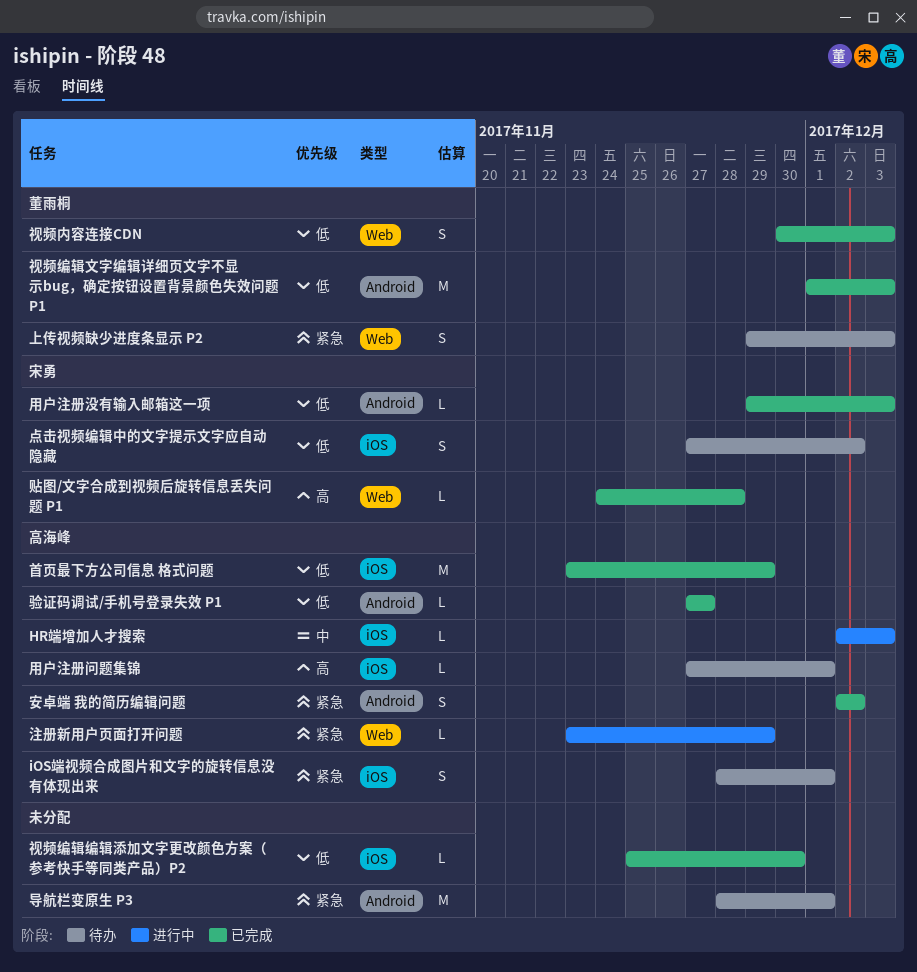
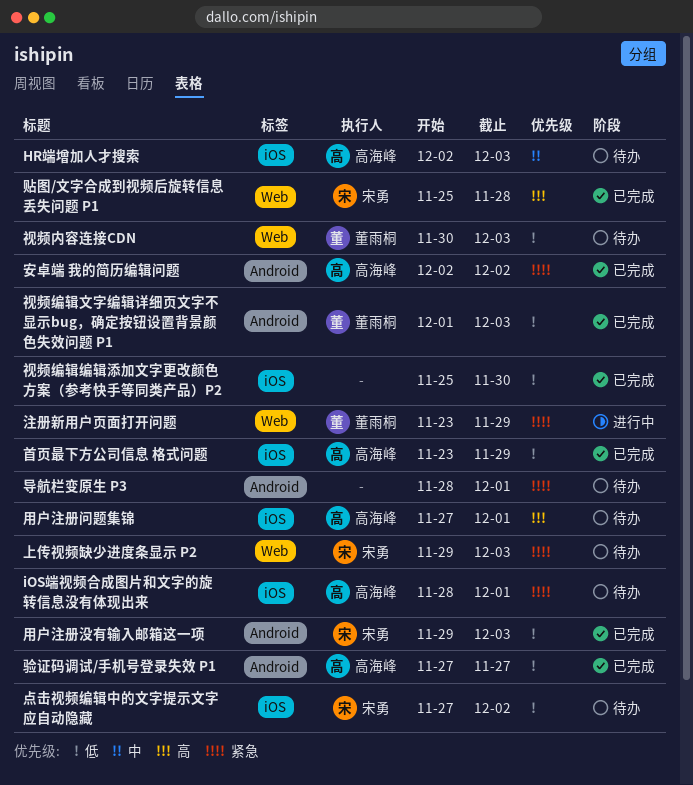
HR端增加人才搜索, status: 进行中 -> 待办
上传视频缺少进度条显示 P2, owner: 董雨桐 -> 宋勇
注册新用户页面打开问题, owner: 高海峰 -> 董雨桐
视频内容连接CDN, status: 已完成 -> 待办
贴图/文字合成到视频后旋转信息丢失问题 P1, start: Nov 24 -> Nov 25

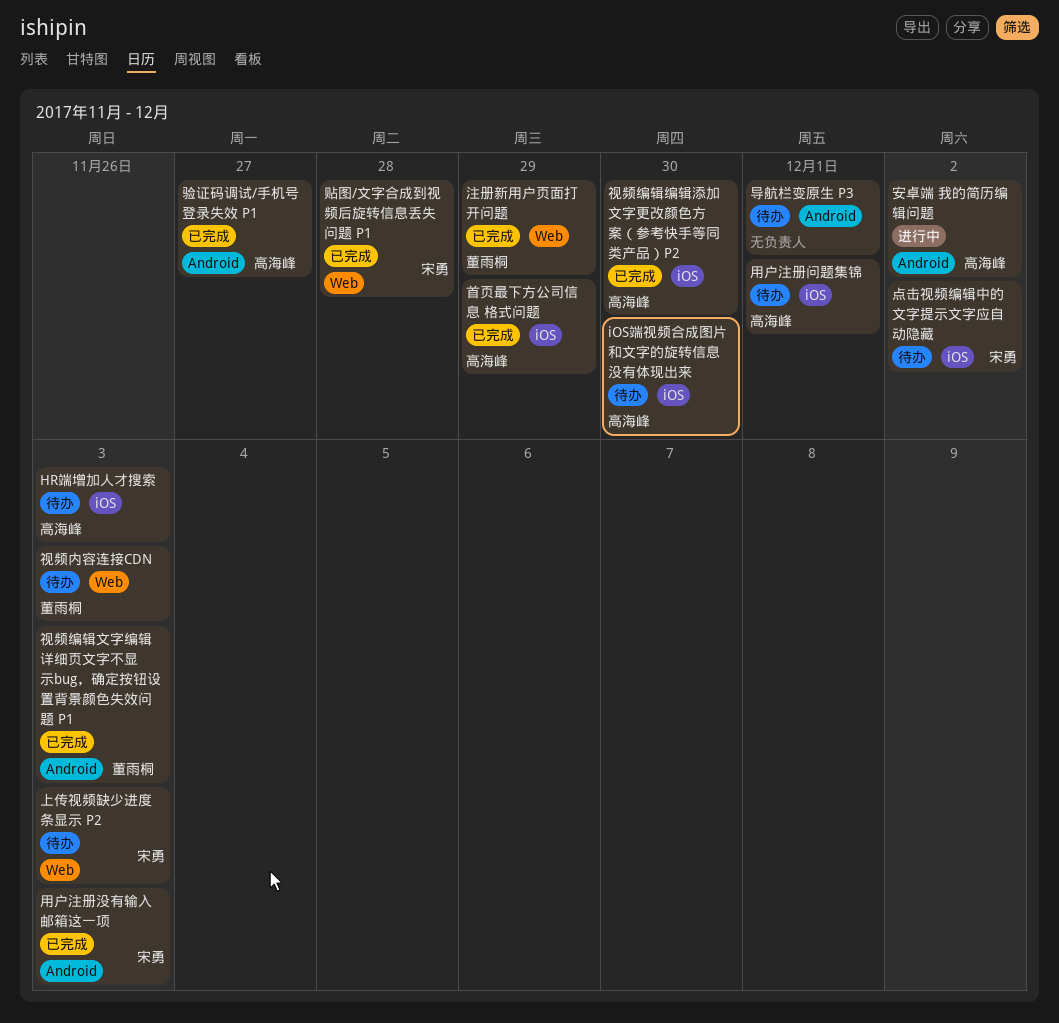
iOS端视频合成图片和文字的旋转信息没有体现出来, due: Dec 1 -> Nov 30
安卓端 我的简历编辑问题, status: 已完成 -> 进行中
注册新用户页面打开问题, status: 进行中 -> 已完成
视频编辑编辑添加文字更改颜色方案（参考快手等同类产品）P2, owner: none -> 高海峰

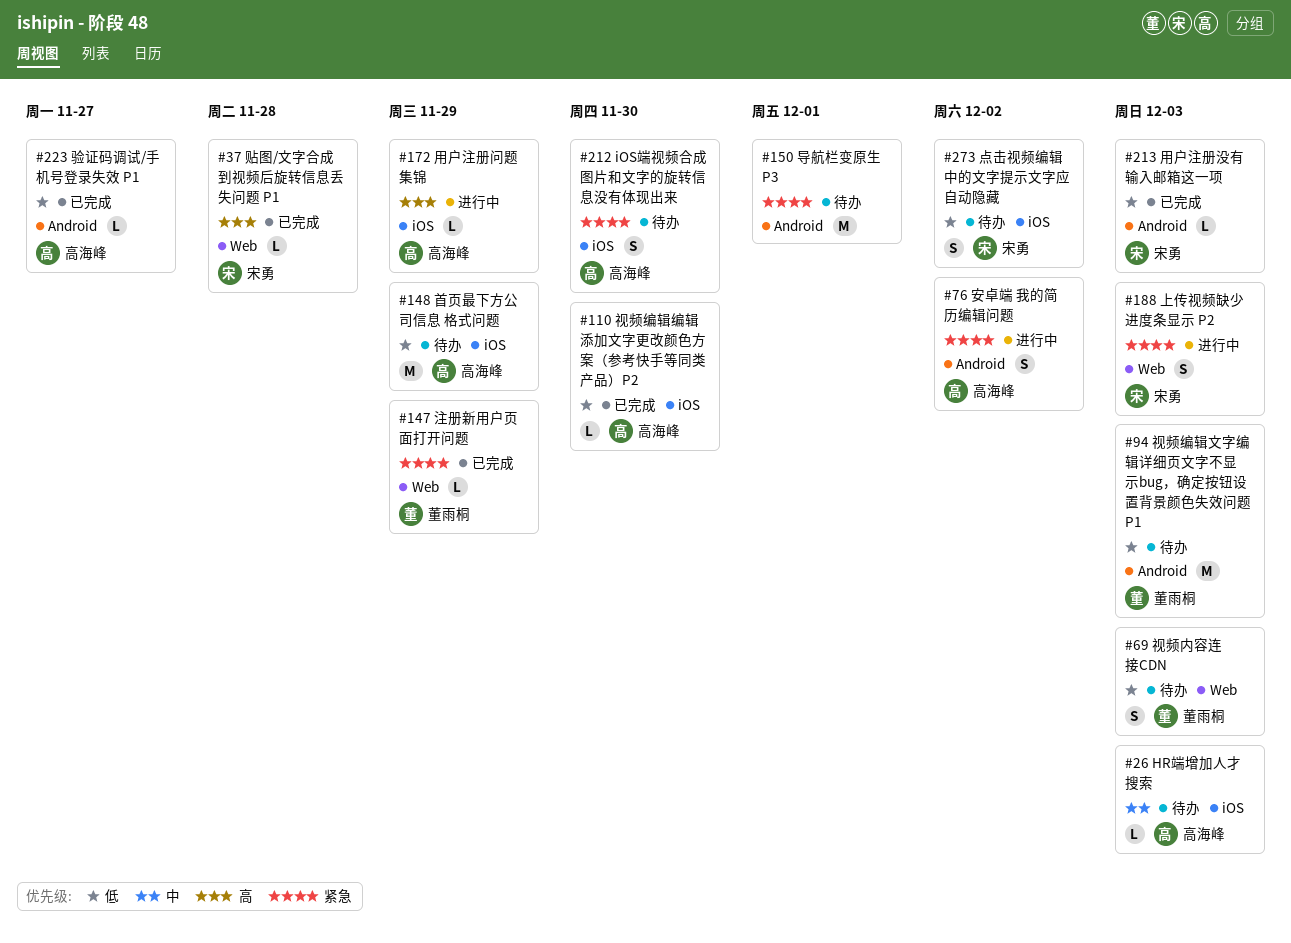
上传视频缺少进度条显示 P2, status: 待办 -> 进行中
用户注册问题集锦, status: 待办 -> 进行中
用户注册问题集锦, due: Dec 1 -> Nov 29
视频编辑文字编辑详细页文字不显示bug，确定按钮设置背景颜色失效问题 P1, status: 已完成 -> 待办
首页最下方公司信息 格式问题, status: 已完成 -> 待办

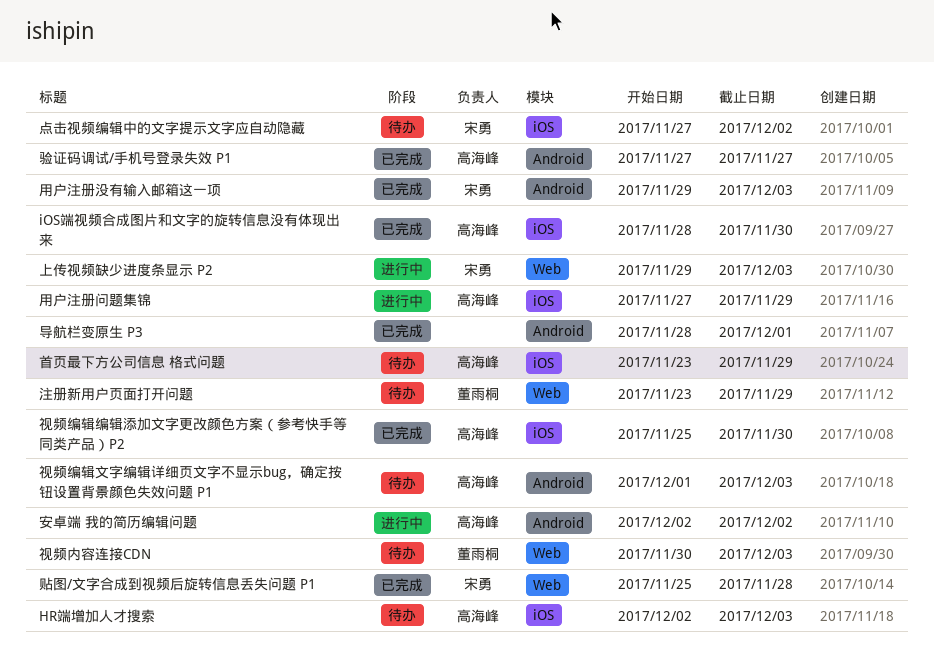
iOS端视频合成图片和文字的旋转信息没有体现出来, status: 待办 -> 已完成
导航栏变原生 P3, status: 待办 -> 已完成
注册新用户页面打开问题, status: 已完成 -> 待办
视频编辑文字编辑详细页文字不显示bug，确定按钮设置背景颜色失效问题 P1, owner: 董雨桐 -> 高海峰

